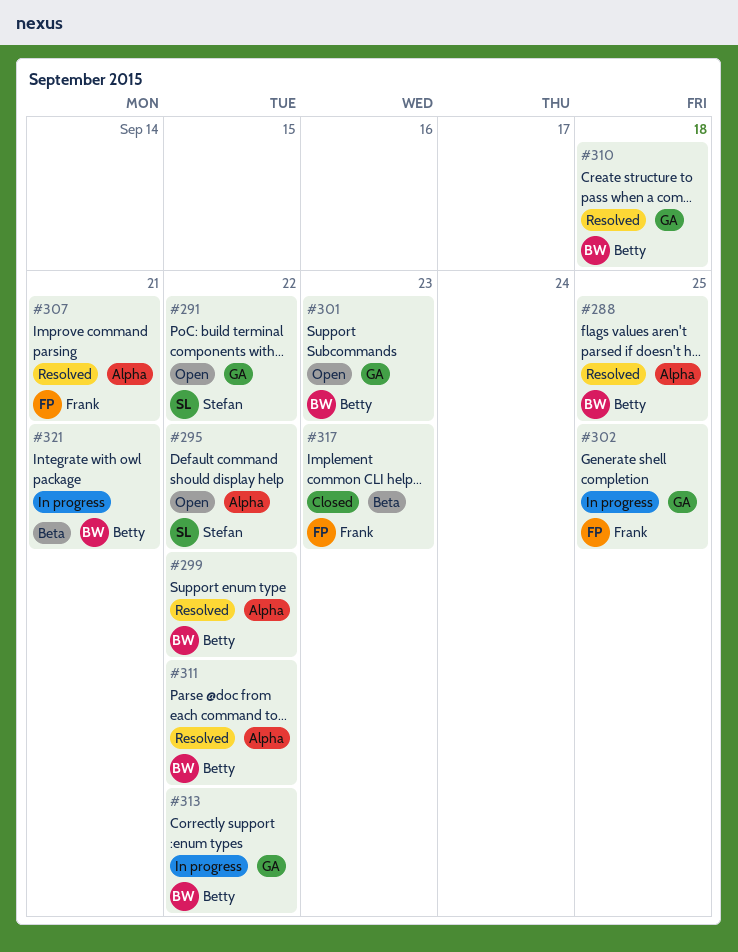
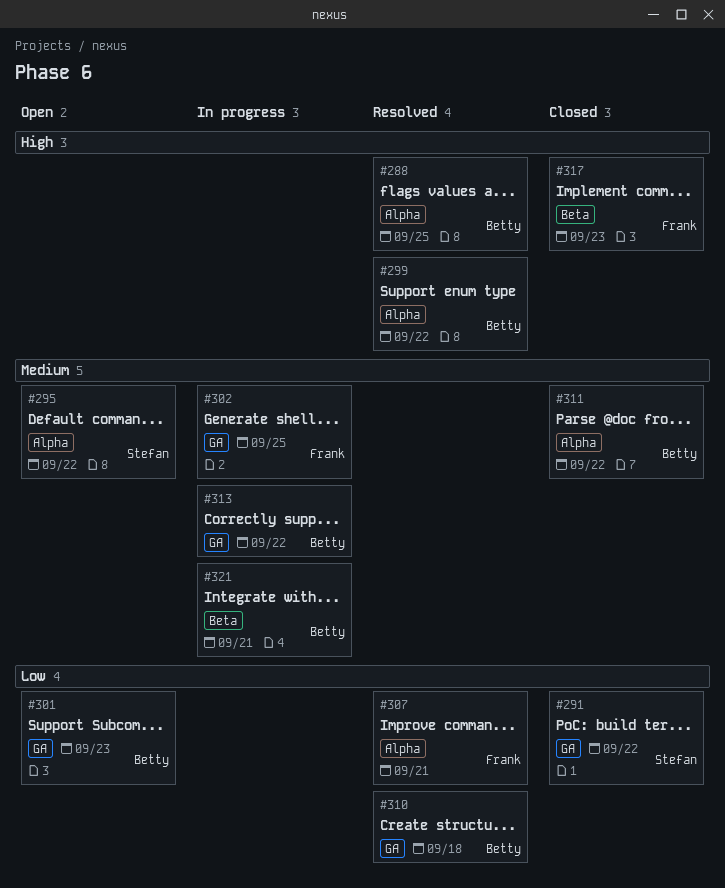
#291, status: Open -> Closed
#311, status: Resolved -> Closed

